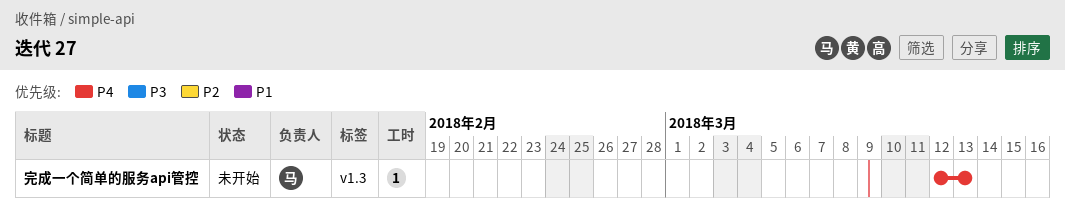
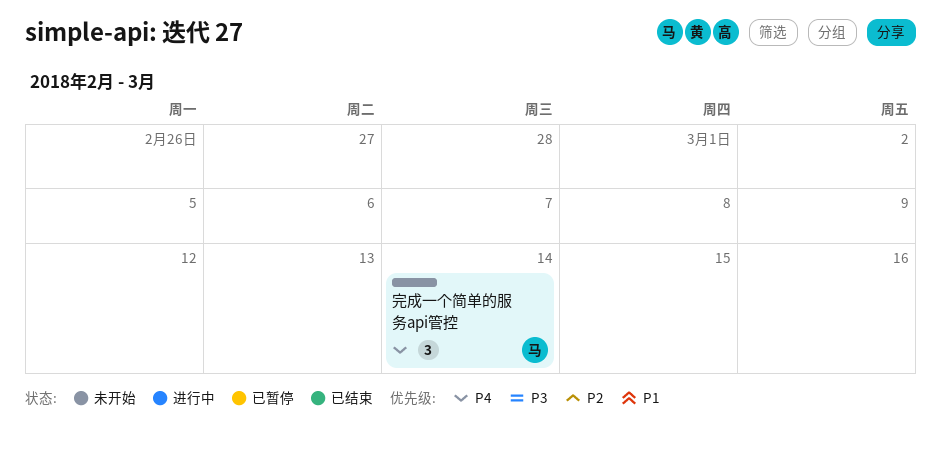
完成一个简单的服务api管控, estimate: 1 -> 3
完成一个简单的服务api管控, due: Mar 13 -> Mar 14

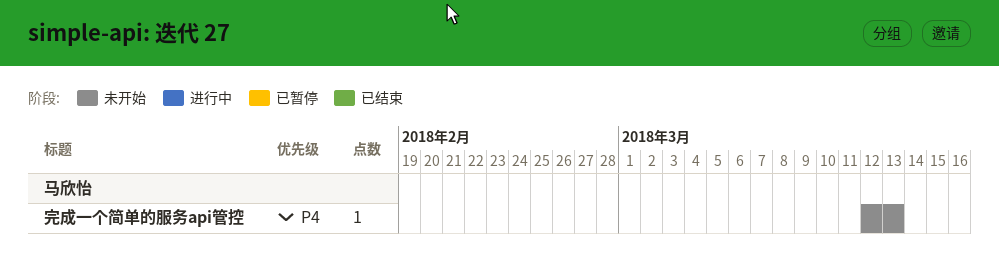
完成一个简单的服务api管控, estimate: 3 -> 1
完成一个简单的服务api管控, due: Mar 14 -> Mar 13

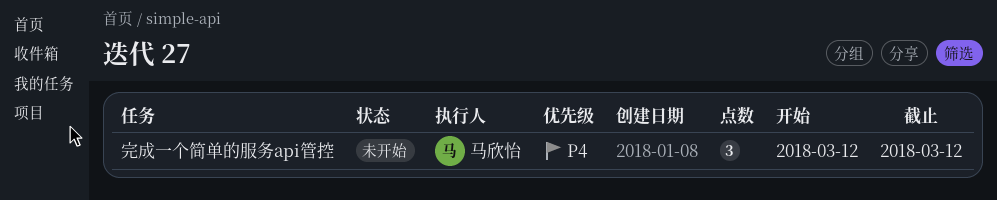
完成一个简单的服务api管控, estimate: 1 -> 3
完成一个简单的服务api管控, due: Mar 13 -> Mar 12

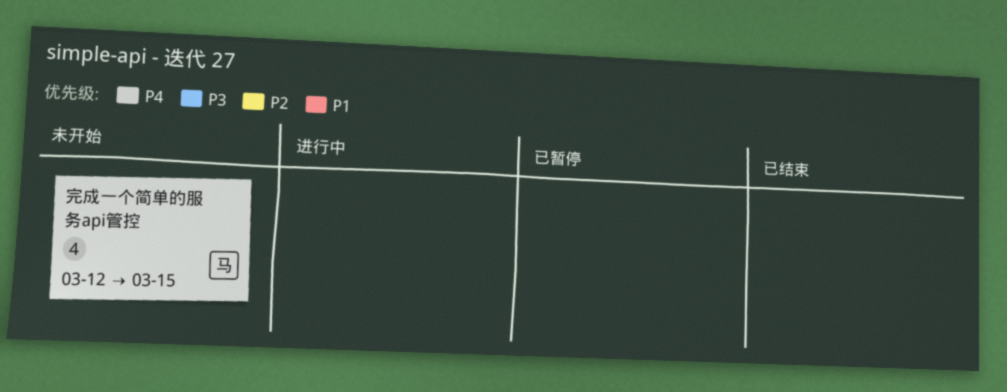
完成一个简单的服务api管控, estimate: 3 -> 4
完成一个简单的服务api管控, due: Mar 12 -> Mar 15

